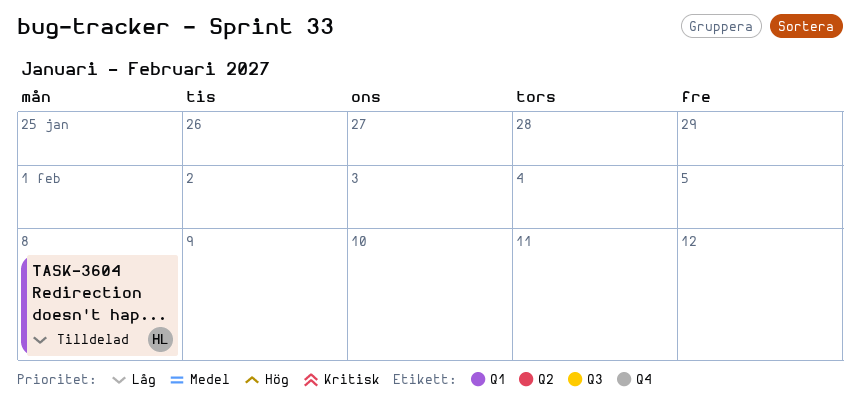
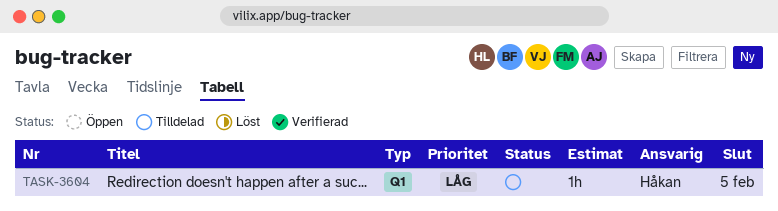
TASK-3604, due: Feb 8 -> Feb 5

